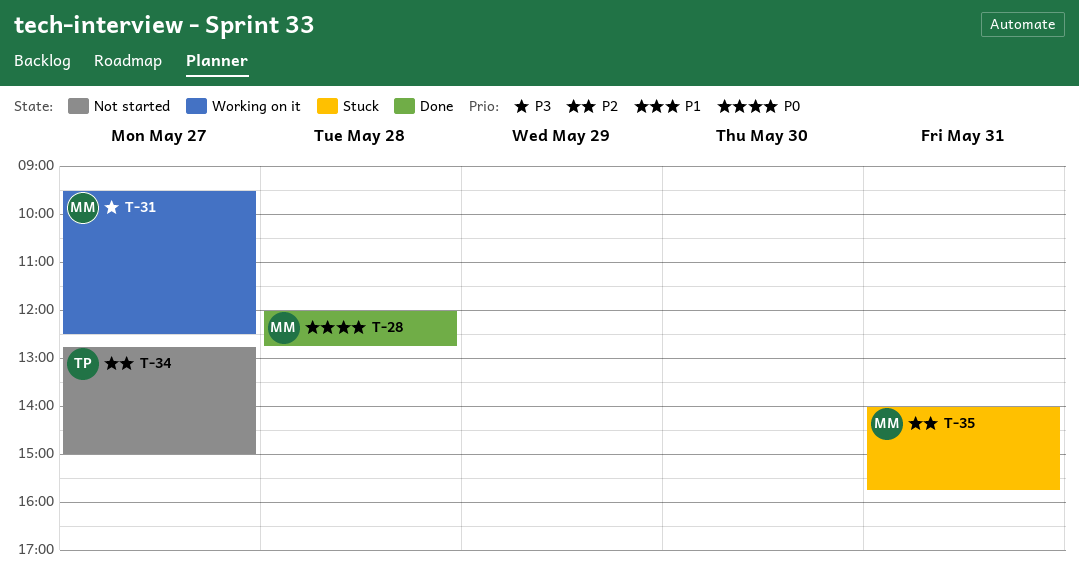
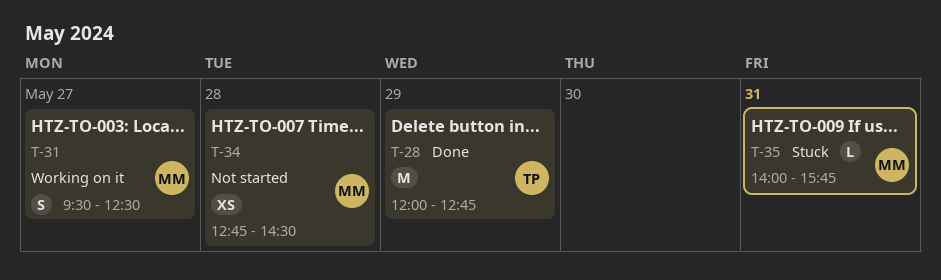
T-28, owner: MM -> TP
T-28, day: May 28 -> May 29
T-34, owner: TP -> MM
T-34, day: May 27 -> May 28
T-34, ends: 15:00 -> 14:30

